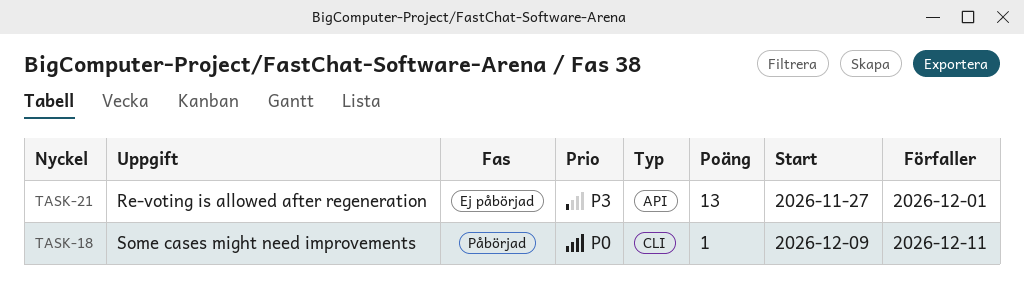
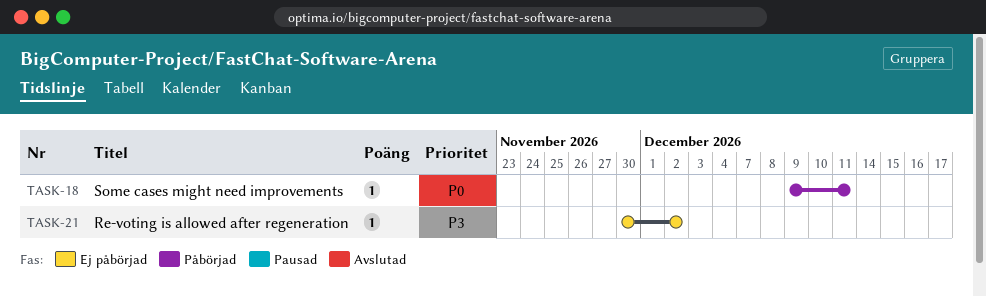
TASK-21, estimate: 13 -> 1
TASK-21, start: Nov 27 -> Nov 30
TASK-21, due: Dec 1 -> Dec 2

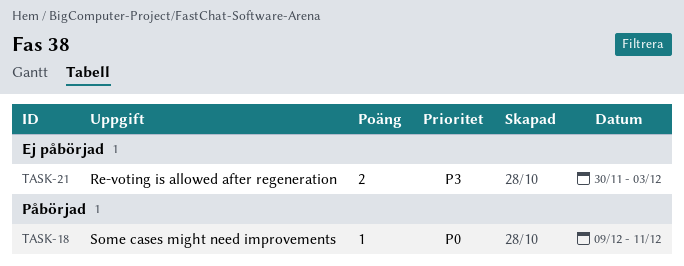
TASK-21, estimate: 1 -> 2
TASK-21, due: Dec 2 -> Dec 3

